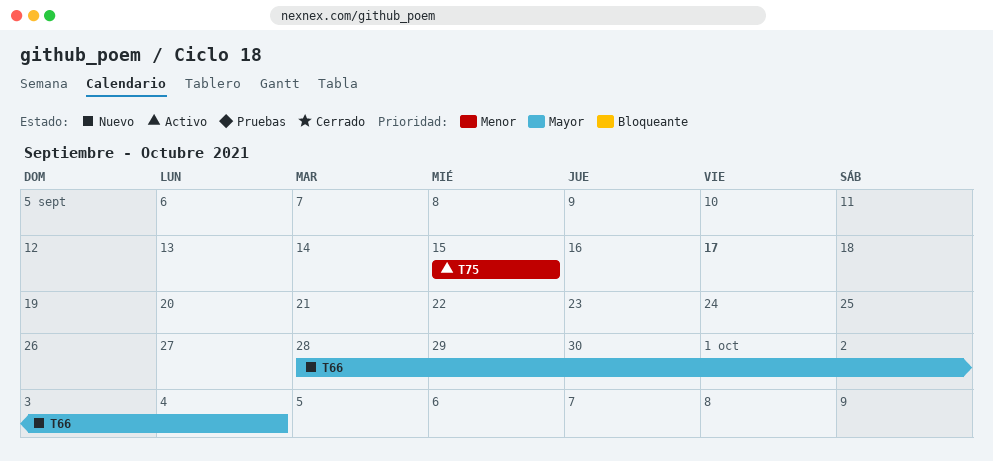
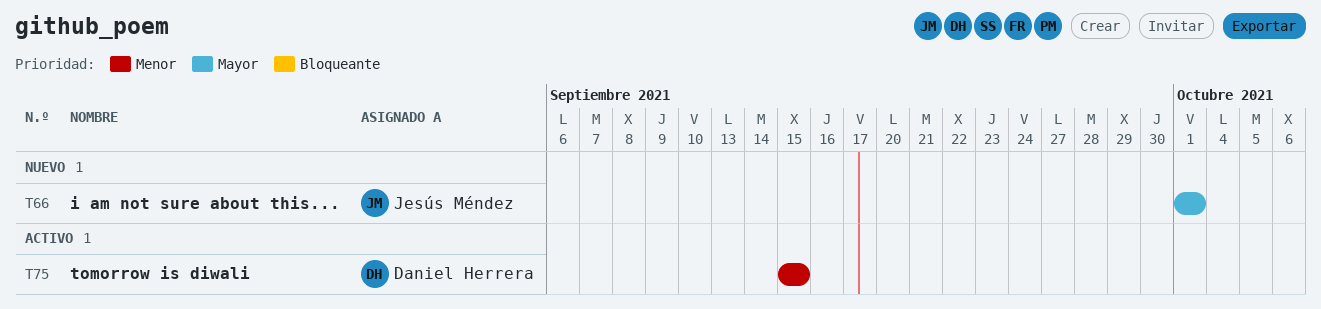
T66, start: Sep 28 -> Oct 1
T66, due: Oct 4 -> Oct 1

